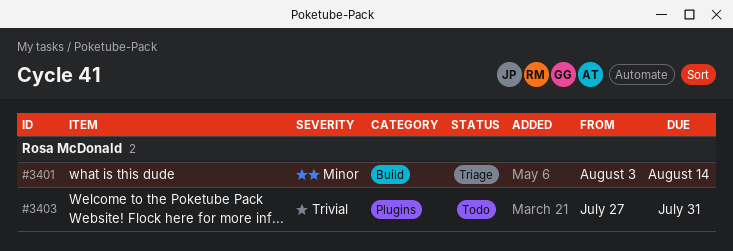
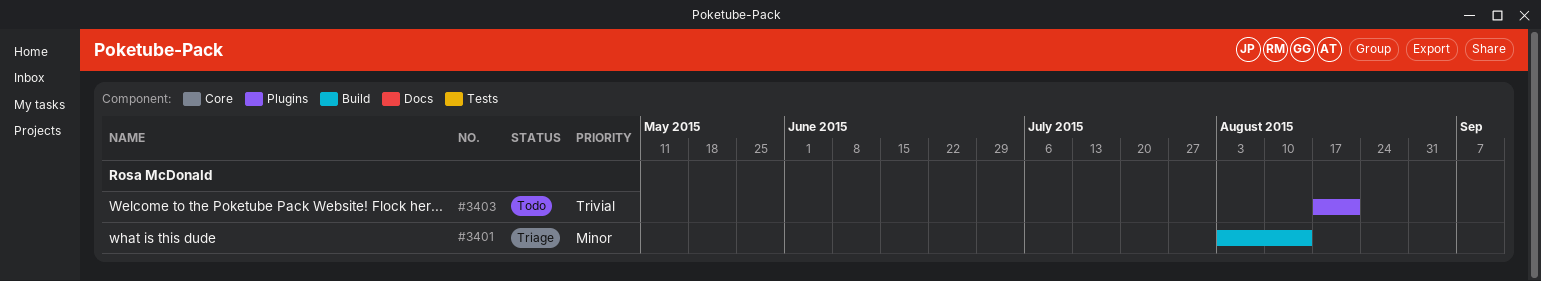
#3403, start: Jul 27 -> Aug 17
#3403, due: Jul 31 -> Aug 21

